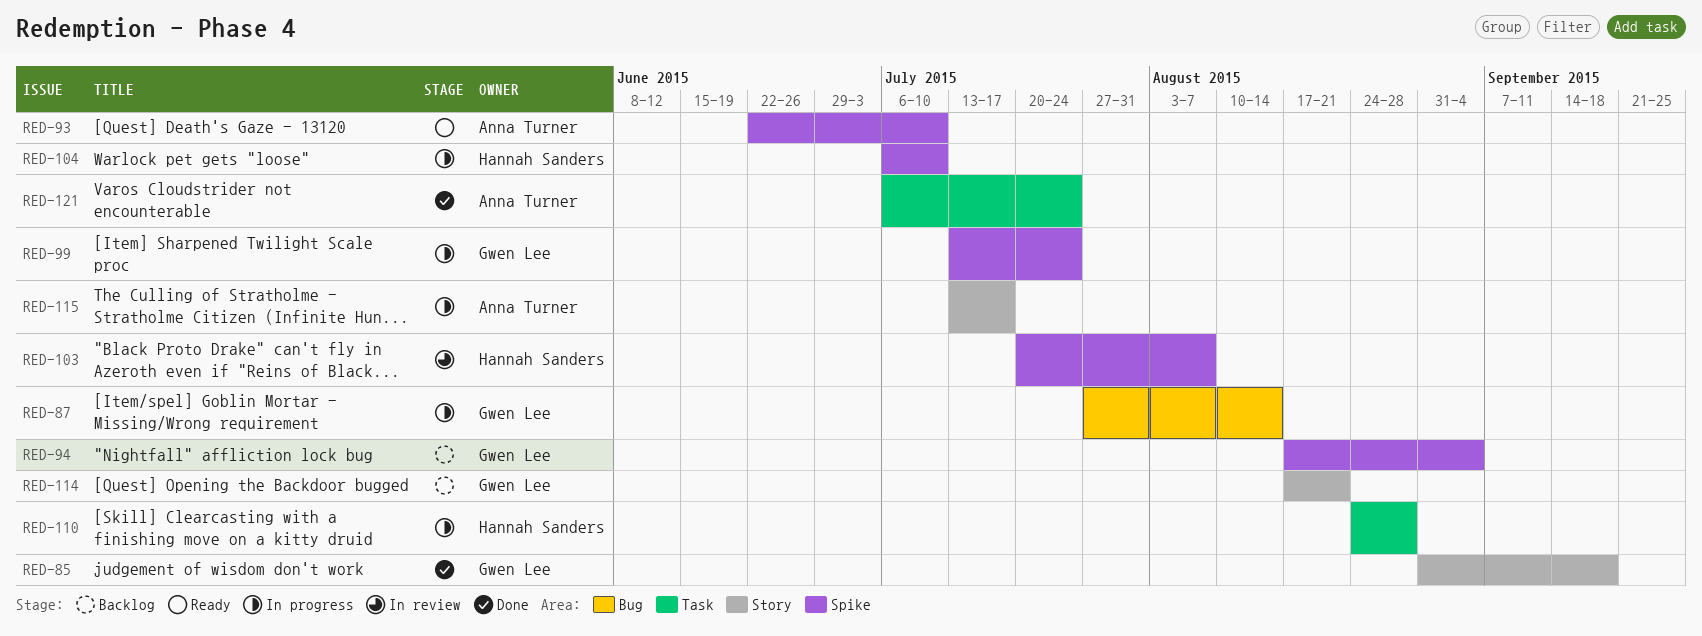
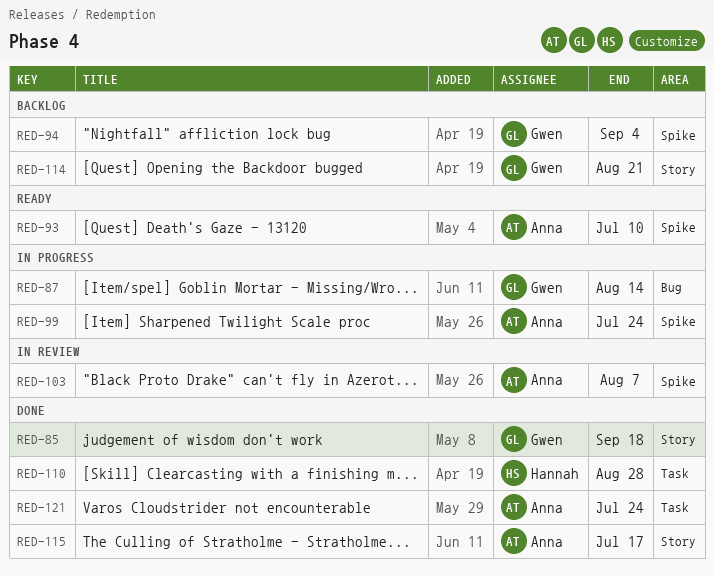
RED-99, owner: Gwen Lee -> Anna Turner
RED-103, owner: Hannah Sanders -> Anna Turner
RED-104: present -> none
RED-110, status: In progress -> Done
RED-115, status: In progress -> Done

